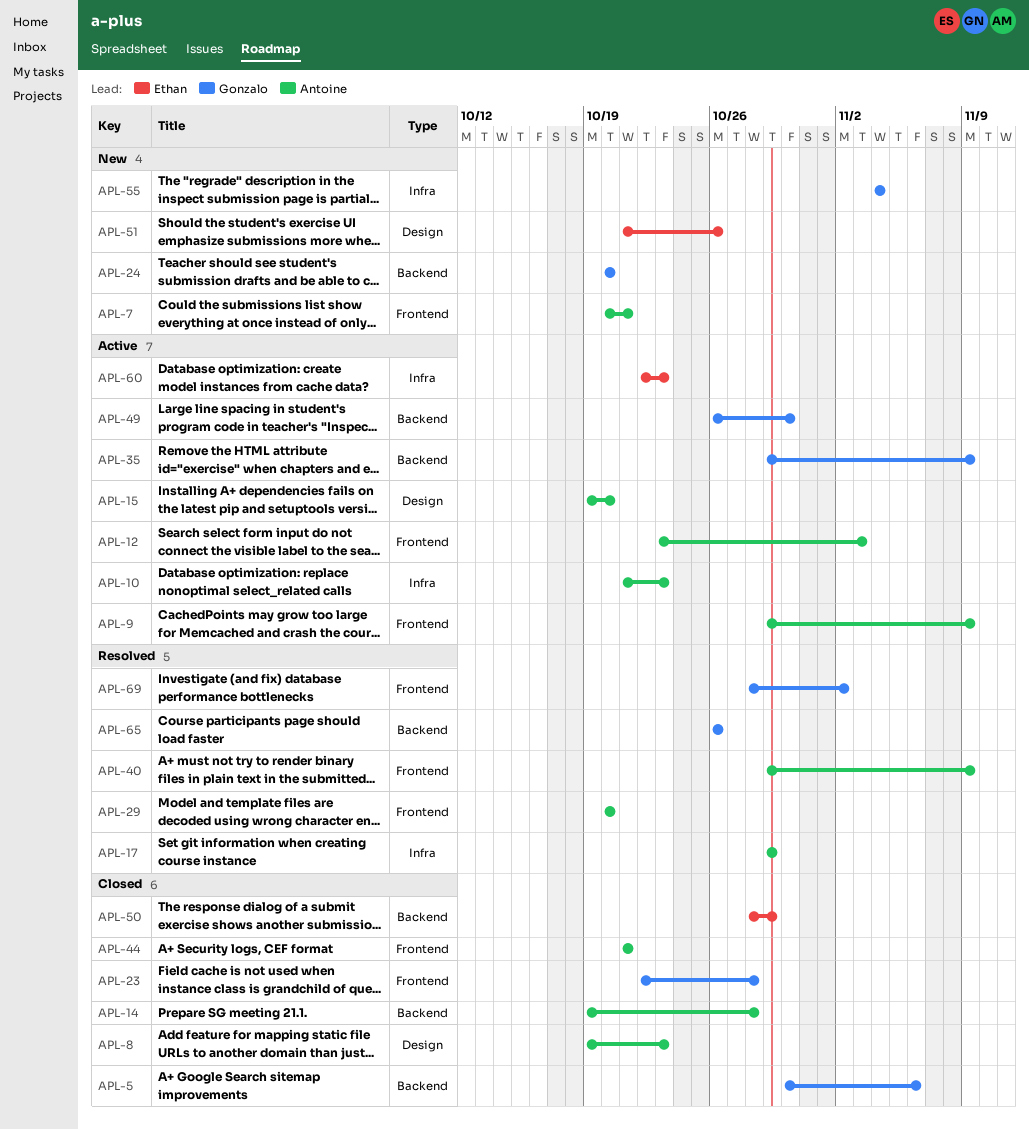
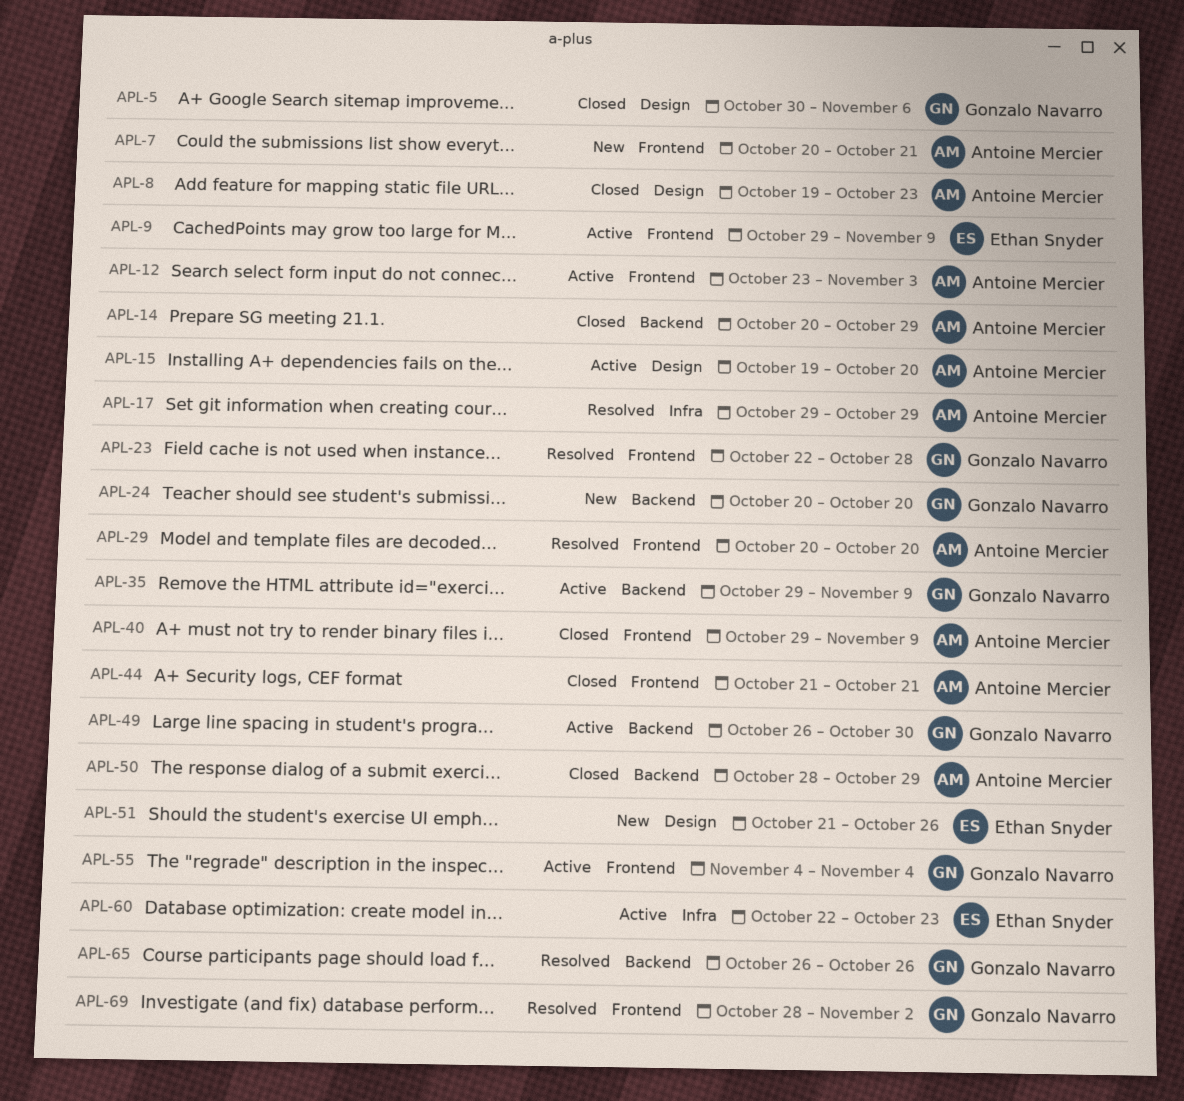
APL-5, label: Backend -> Design
APL-9, owner: Antoine Mercier -> Ethan Snyder
APL-10: present -> none
APL-14, start: Oct 19 -> Oct 20
APL-14, due: Oct 28 -> Oct 29
APL-23, status: Closed -> Resolved
APL-40, status: Resolved -> Closed
APL-50, owner: Ethan Snyder -> Antoine Mercier
APL-55, status: New -> Active
APL-55, label: Infra -> Frontend

